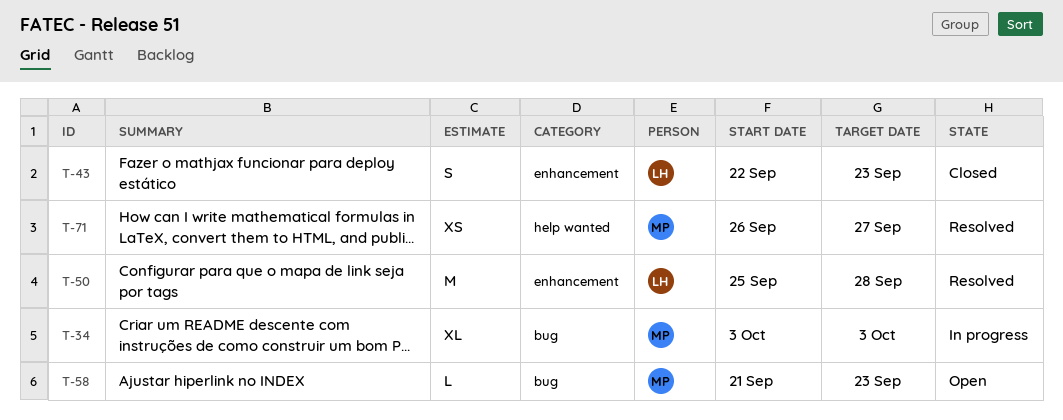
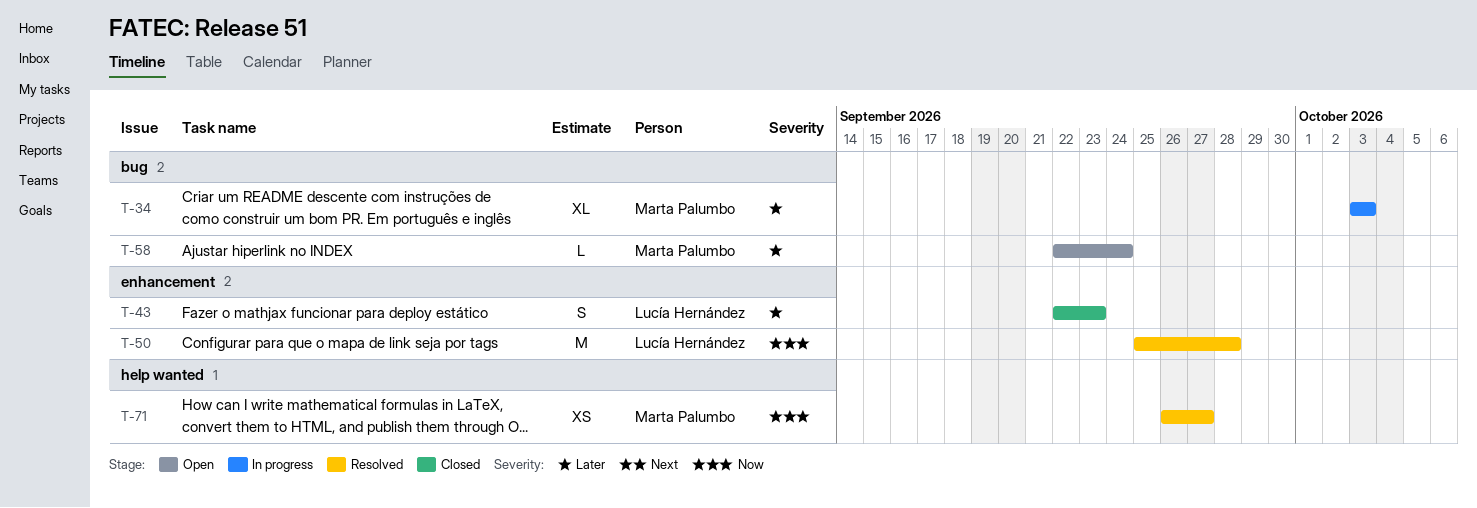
T-58, start: Sep 21 -> Sep 22
T-58, due: Sep 23 -> Sep 24

